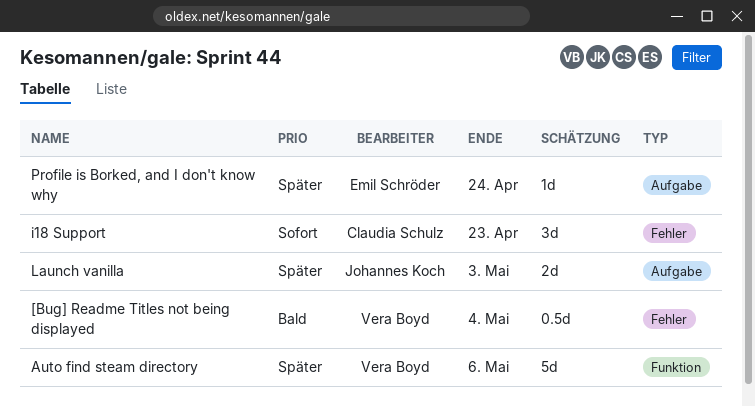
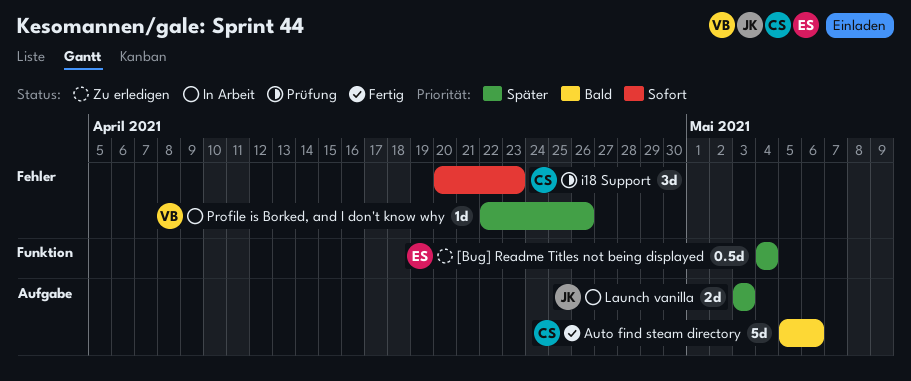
[Bug] Readme Titles not being displayed, owner: Vera Boyd -> Emil Schröder
[Bug] Readme Titles not being displayed, priority: Bald -> Später
[Bug] Readme Titles not being displayed, label: Fehler -> Funktion
Auto find steam directory, owner: Vera Boyd -> Claudia Schulz
Auto find steam directory, priority: Später -> Bald
Auto find steam directory, label: Funktion -> Aufgabe
Profile is Borked, and I don't know why, owner: Emil Schröder -> Vera Boyd
Profile is Borked, and I don't know why, label: Aufgabe -> Fehler
Profile is Borked, and I don't know why, due: Apr 24 -> Apr 26

